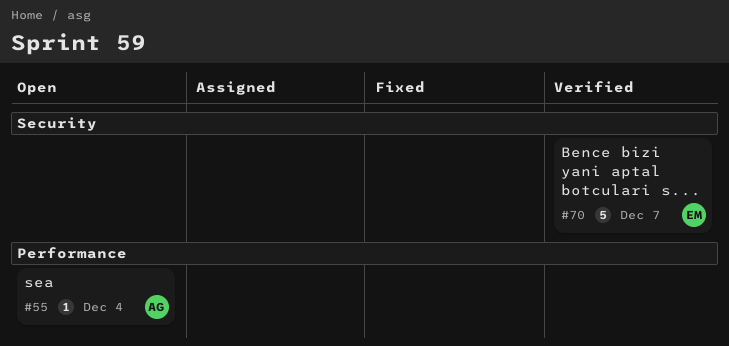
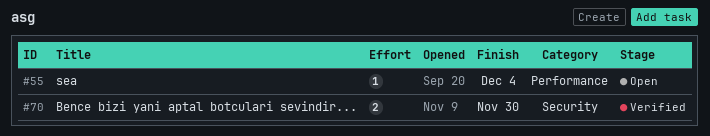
#70, estimate: 5 -> 2
#70, due: Dec 7 -> Nov 30

